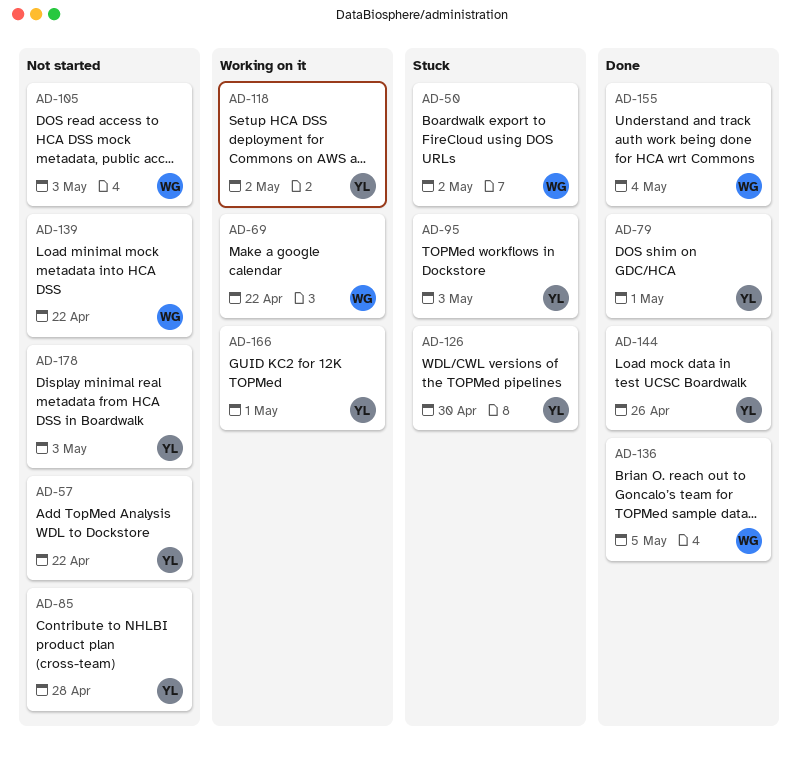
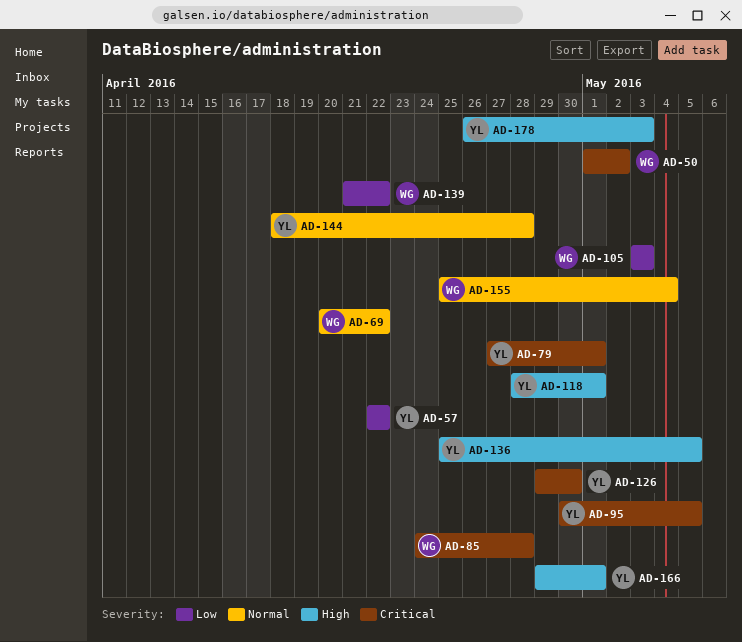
AD-85, owner: YL -> WG
AD-95, due: May 3 -> May 5
AD-118, due: May 2 -> May 1
AD-136, owner: WG -> YL
AD-144, due: Apr 26 -> Apr 28

